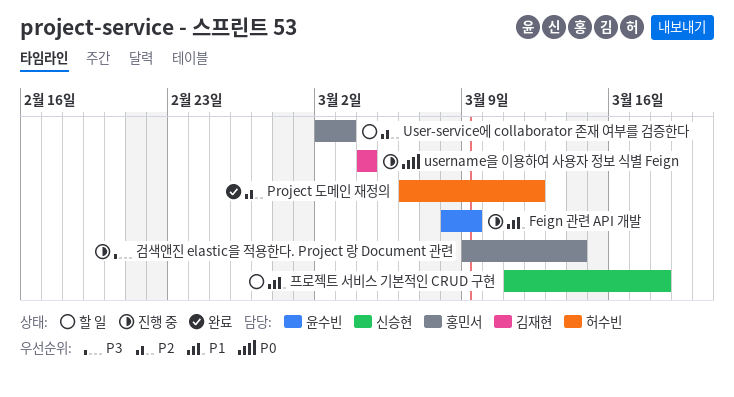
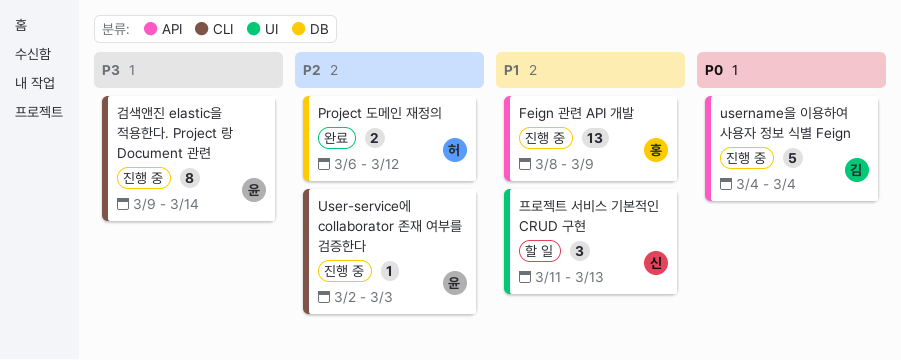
Feign 관련 API 개발, owner: 윤수빈 -> 홍민서
User-service에 collaborator 존재 여부를 검증한다, status: 할 일 -> 진행 중
User-service에 collaborator 존재 여부를 검증한다, owner: 홍민서 -> 윤수빈
검색앤진 elastic을 적용한다. Project 랑 Document 관련, owner: 홍민서 -> 윤수빈
프로젝트 서비스 기본적인 CRUD 구현, due: Mar 18 -> Mar 13

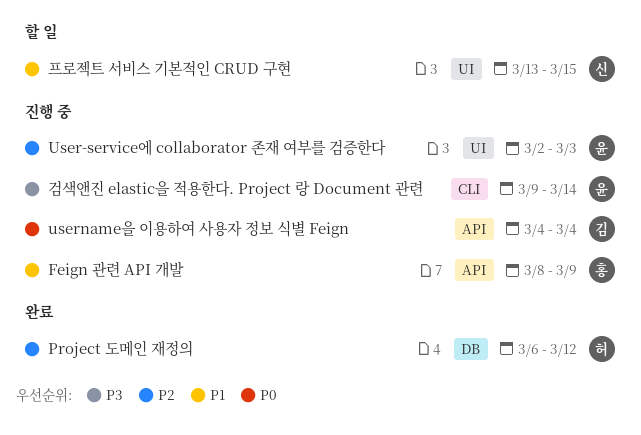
User-service에 collaborator 존재 여부를 검증한다, label: CLI -> UI
프로젝트 서비스 기본적인 CRUD 구현, start: Mar 11 -> Mar 13
프로젝트 서비스 기본적인 CRUD 구현, due: Mar 13 -> Mar 15

